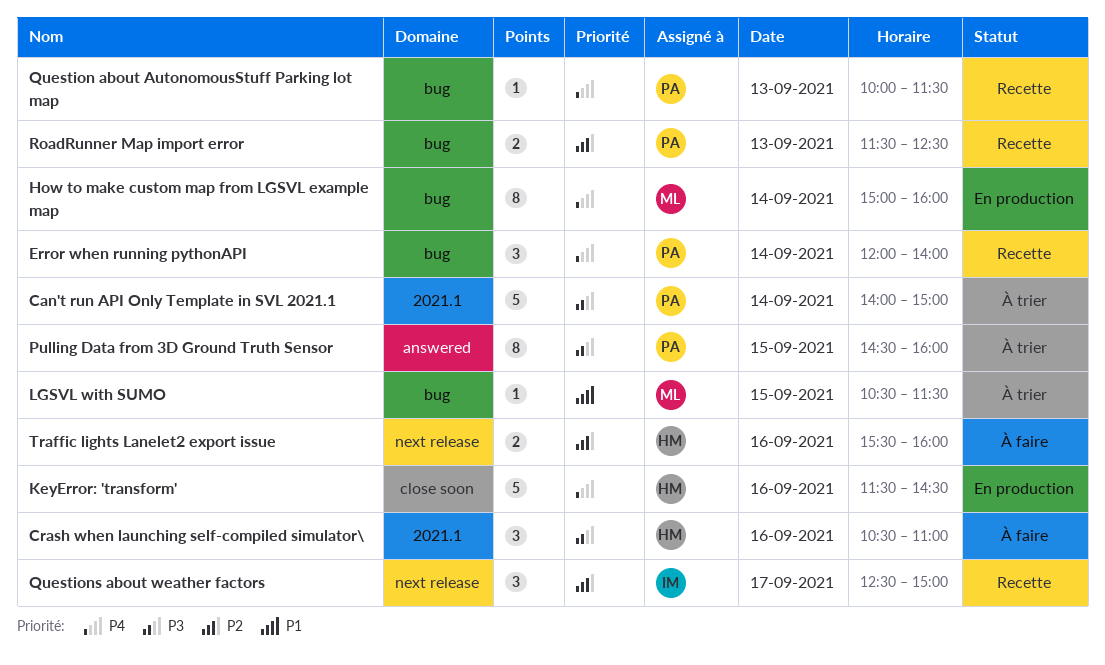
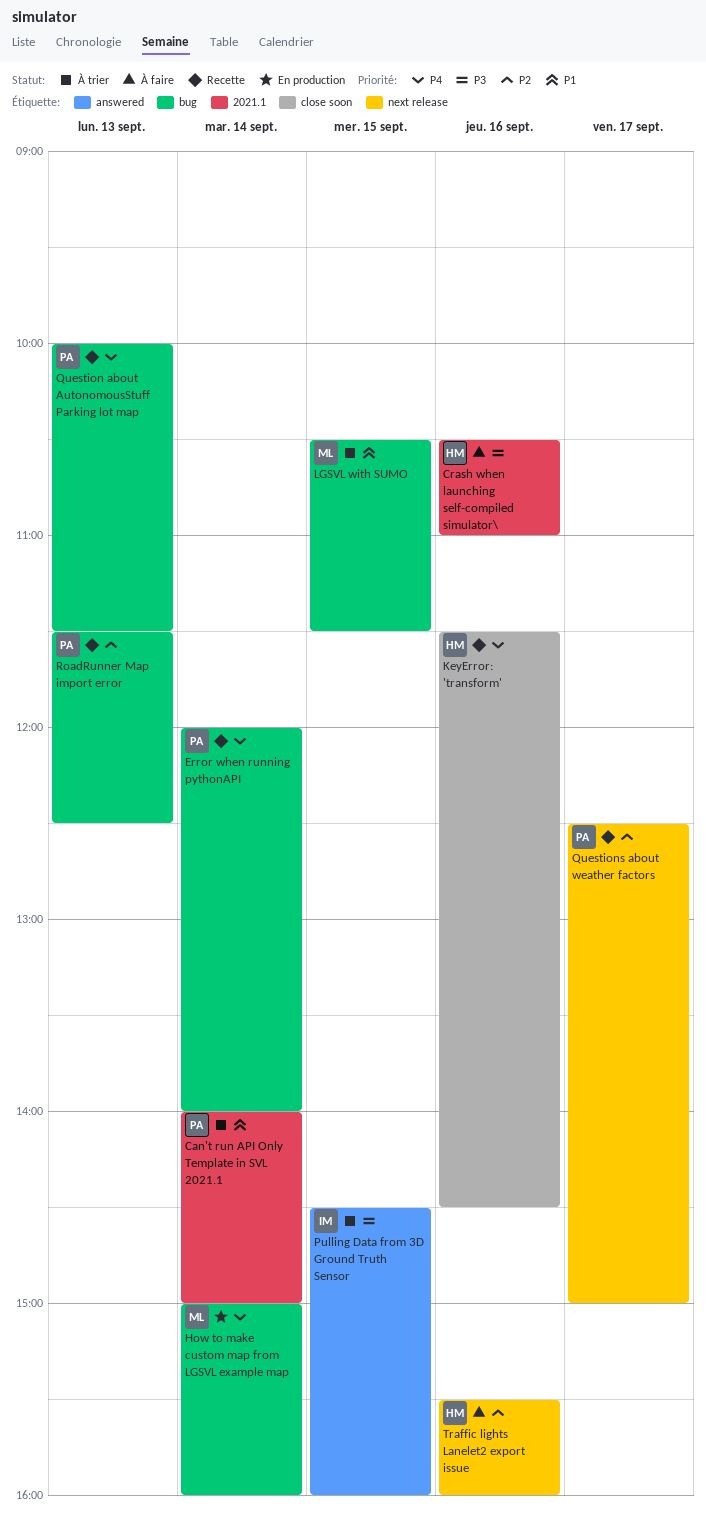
Can't run API Only Template in SVL 2021.1, priority: P3 -> P1
KeyError: 'transform', status: En production -> Recette
Pulling Data from 3D Ground Truth Sensor, owner: PA -> IM
Questions about weather factors, owner: IM -> PA

